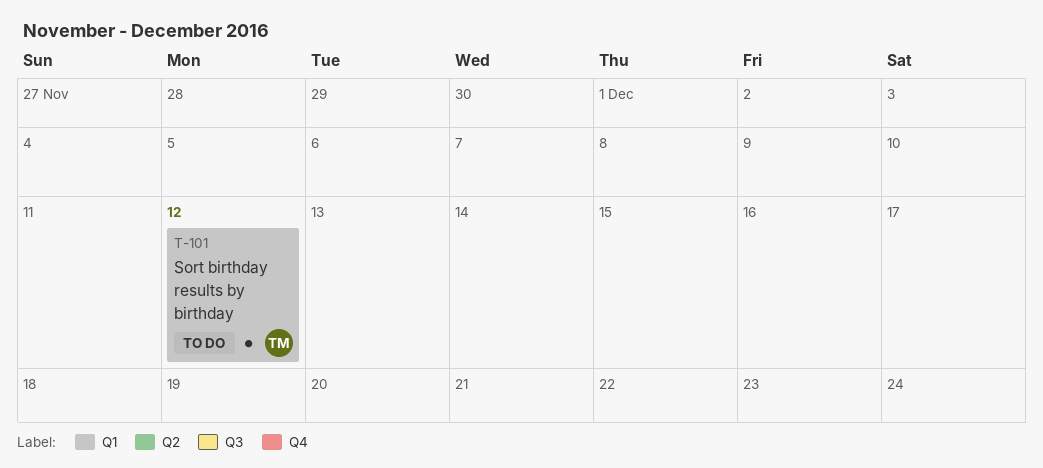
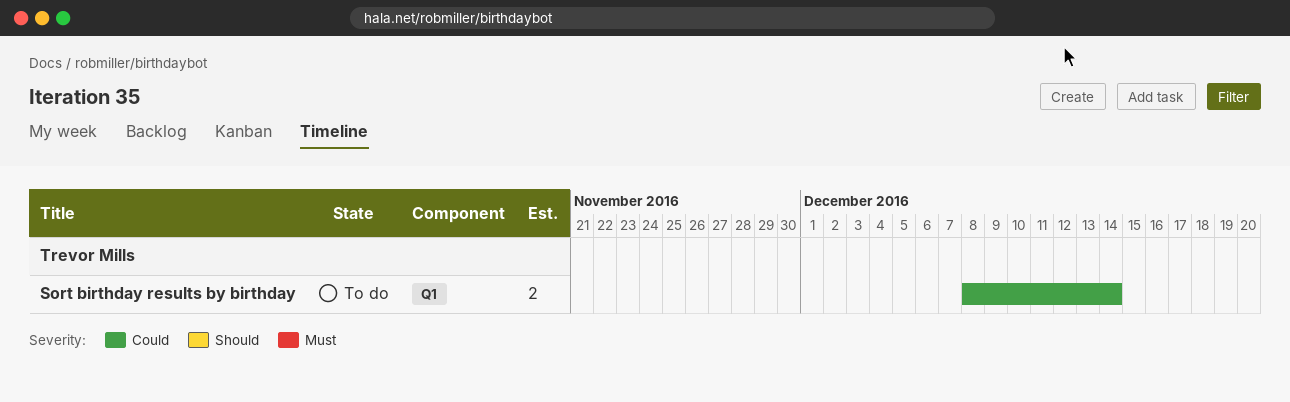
Sort birthday results by birthday, estimate: 1 -> 2
Sort birthday results by birthday, due: Dec 12 -> Dec 14

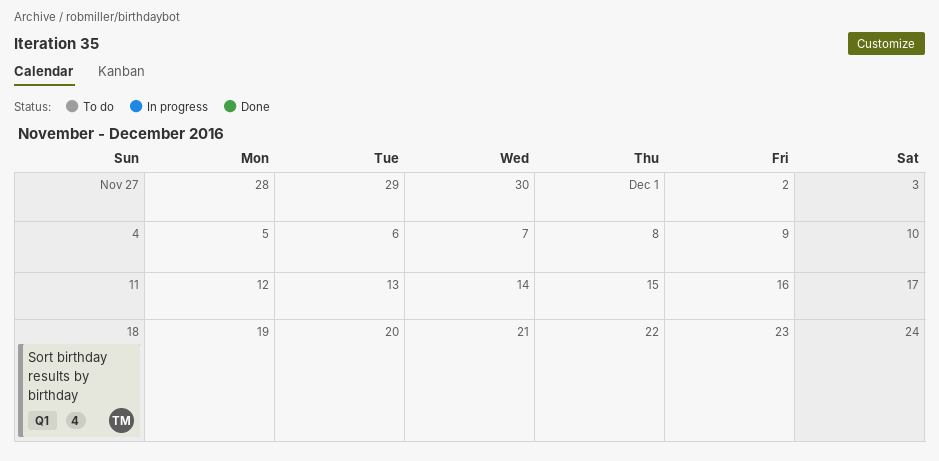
Sort birthday results by birthday, estimate: 2 -> 4
Sort birthday results by birthday, due: Dec 14 -> Dec 18

